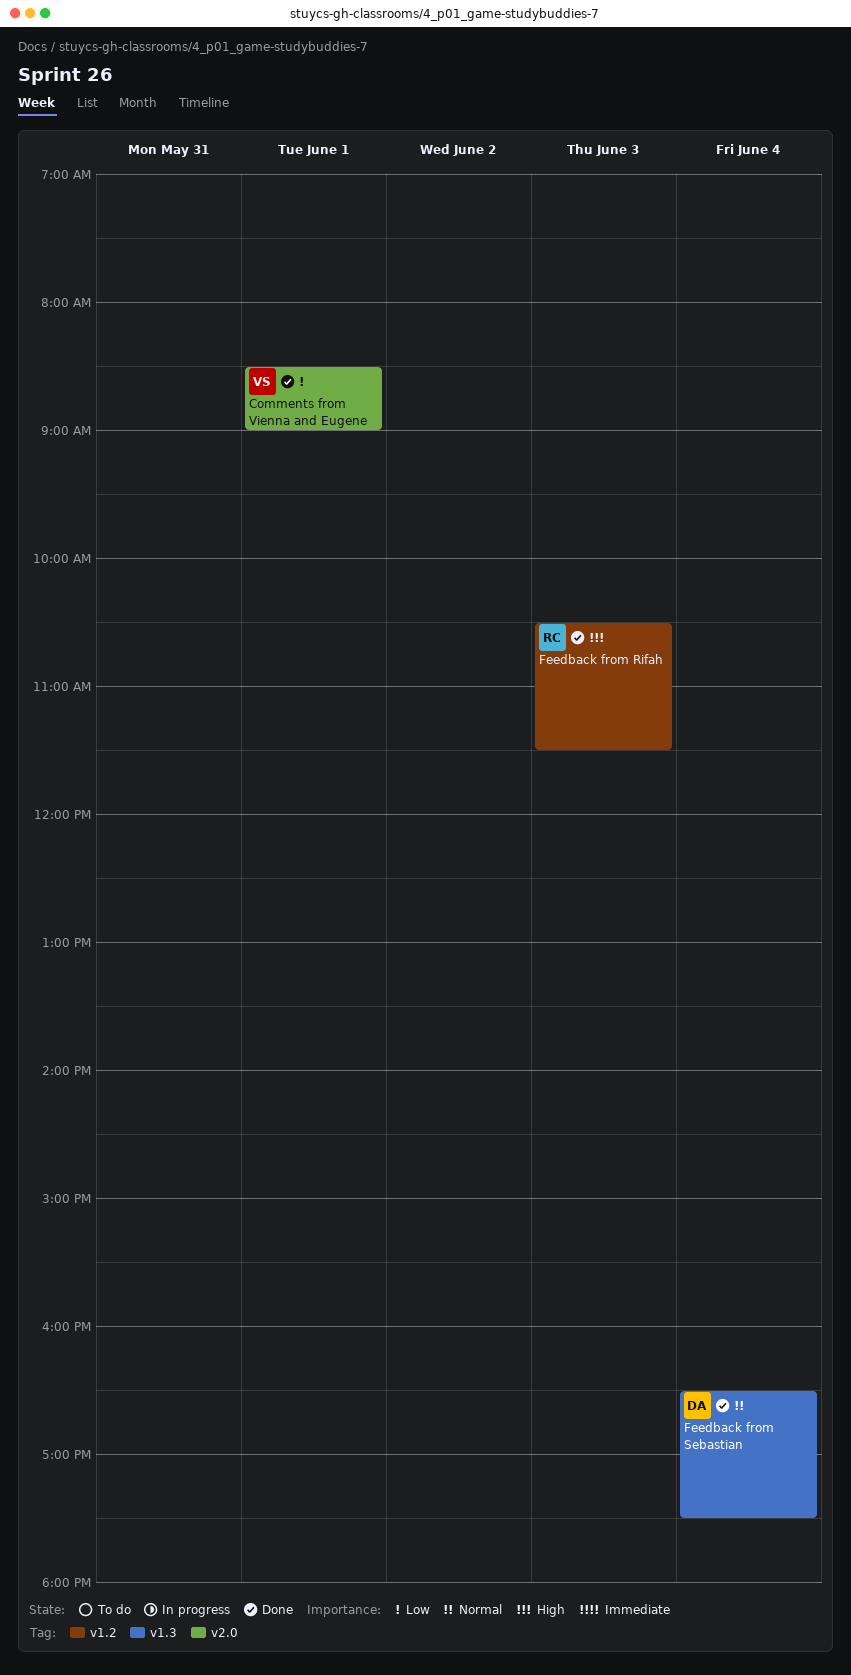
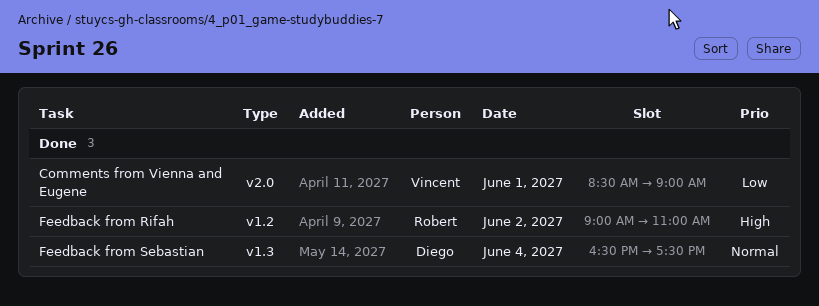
Feedback from Rifah, day: Jun 3 -> Jun 2
Feedback from Rifah, begins: 10:30 -> 09:00
Feedback from Rifah, ends: 11:30 -> 11:00

